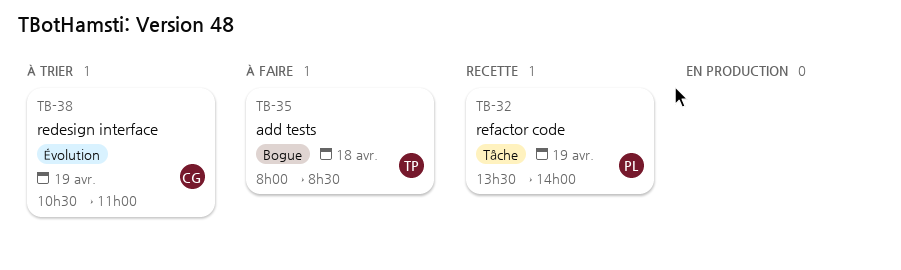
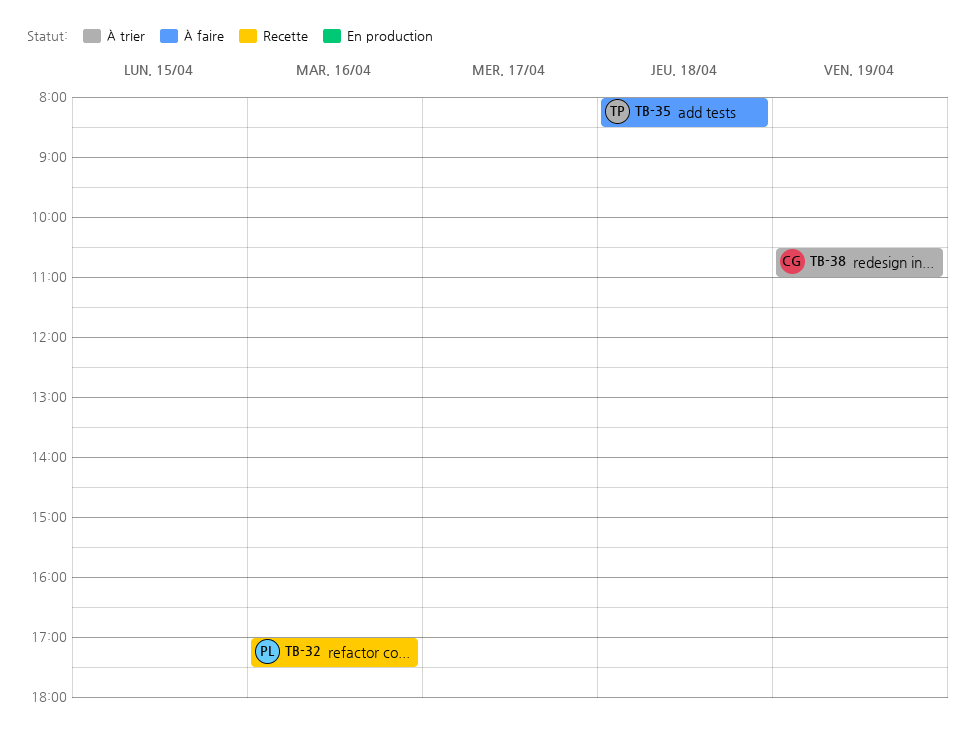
TB-32, day: Apr 19 -> Apr 16
TB-32, begins: 13:30 -> 17:00
TB-32, ends: 14:00 -> 17:30

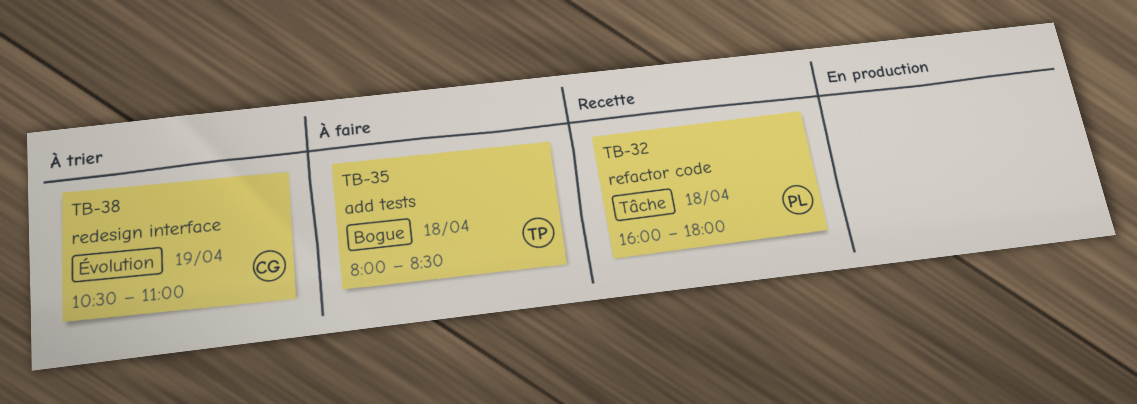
TB-32, day: Apr 16 -> Apr 18
TB-32, begins: 17:00 -> 16:00
TB-32, ends: 17:30 -> 18:00

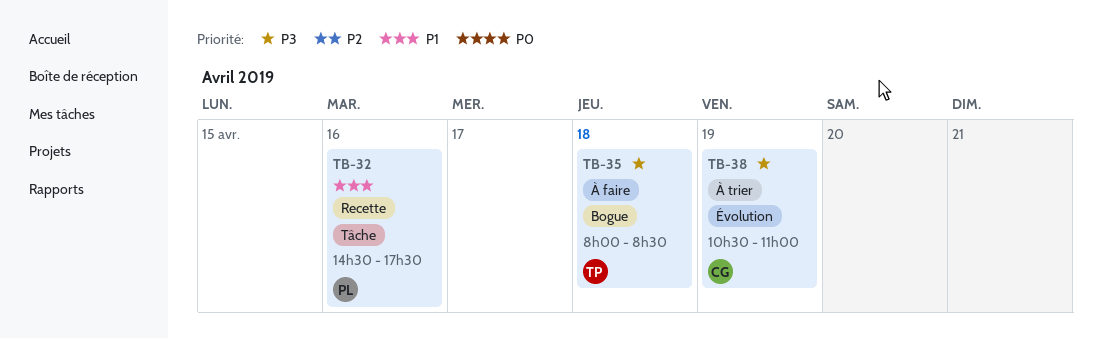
TB-32, day: Apr 18 -> Apr 16
TB-32, begins: 16:00 -> 14:30
TB-32, ends: 18:00 -> 17:30

